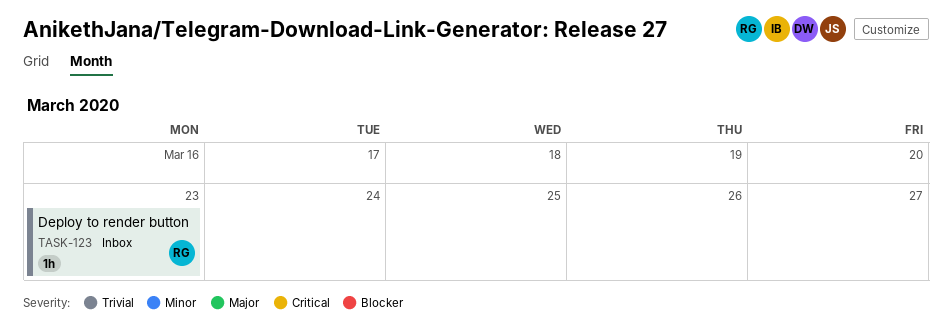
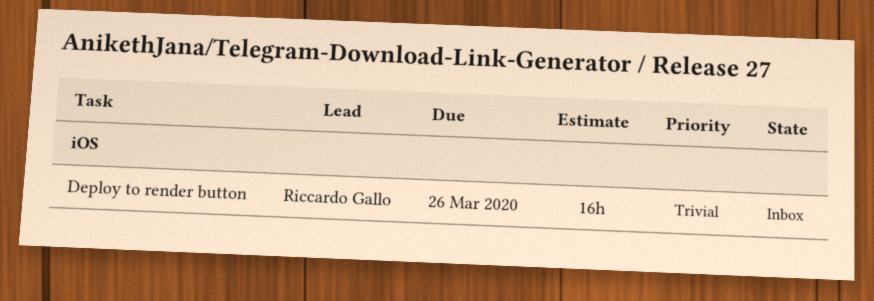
Deploy to render button, estimate: 1h -> 16h
Deploy to render button, due: Mar 23 -> Mar 26

